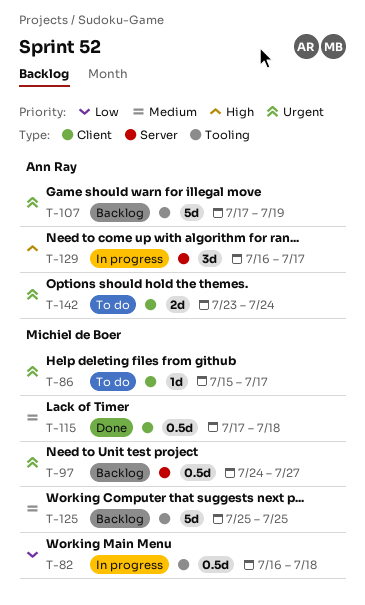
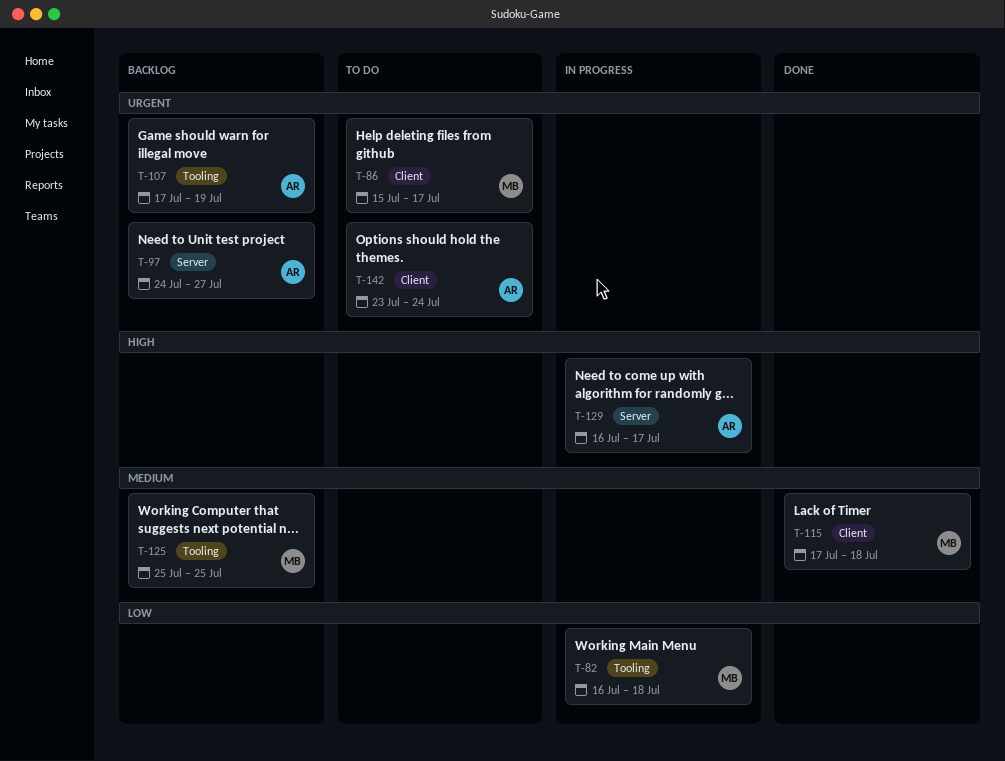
T-97, owner: Michiel de Boer -> Ann Ray

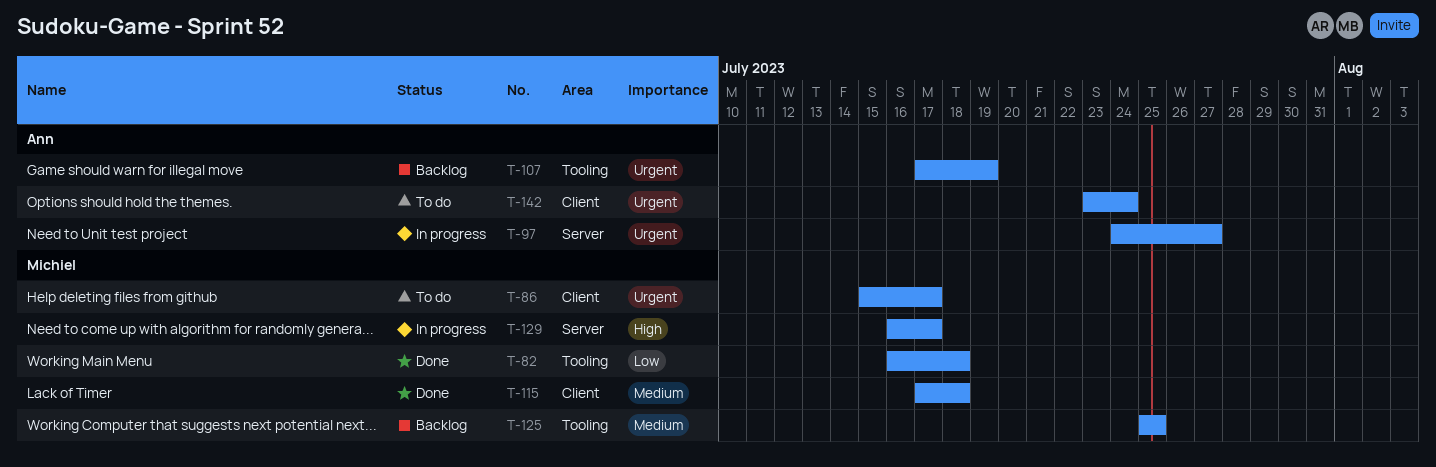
T-82, status: In progress -> Done
T-97, status: Backlog -> In progress
T-129, owner: Ann -> Michiel

